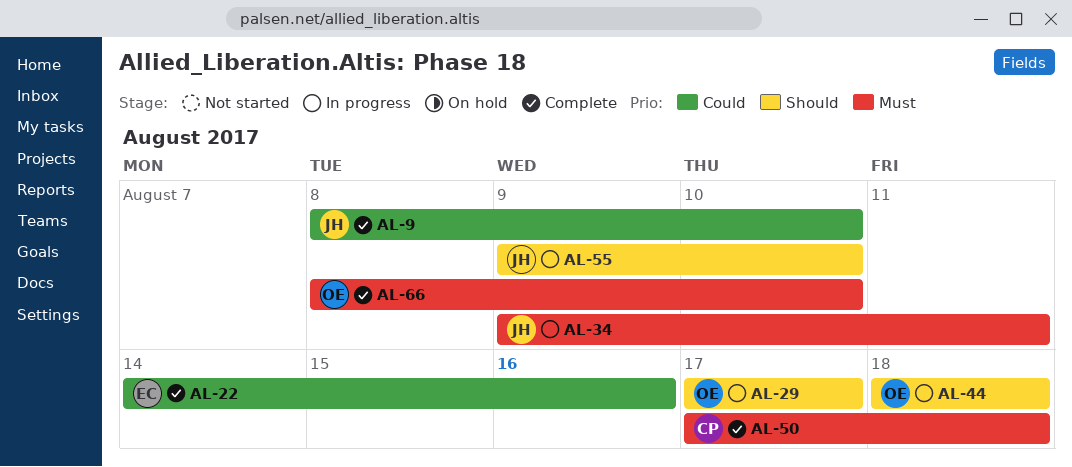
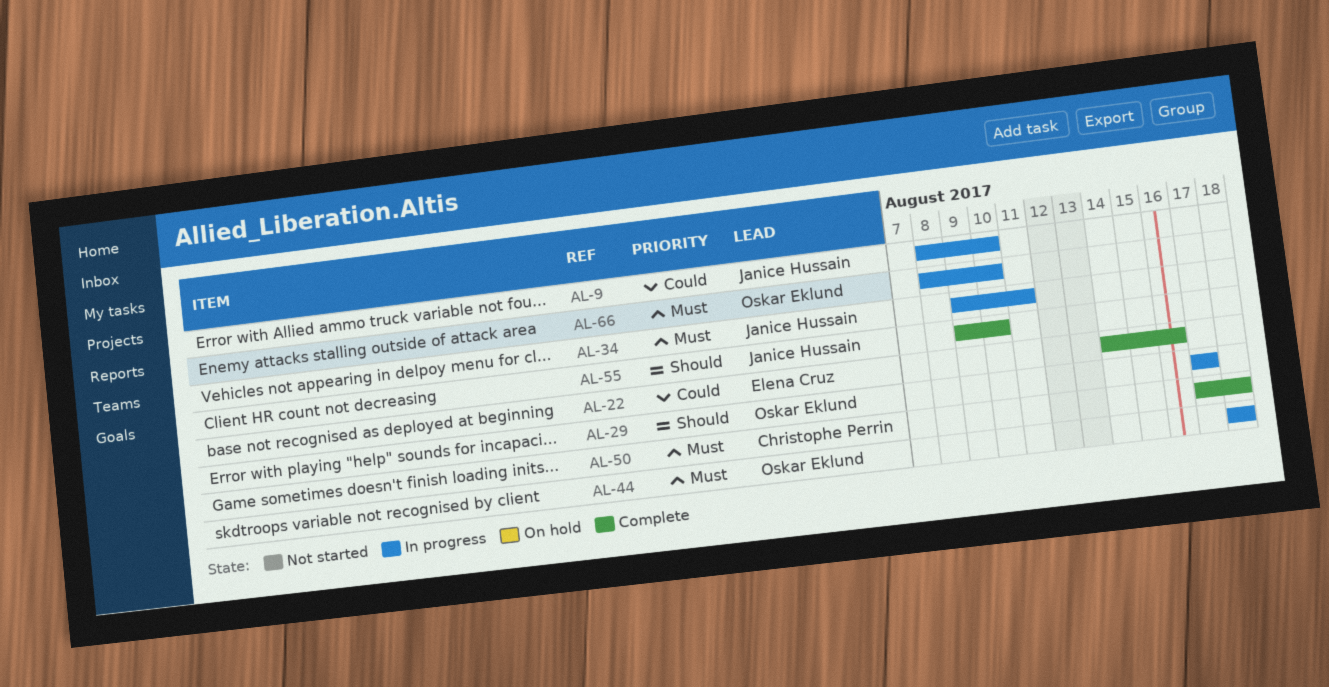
AL-9, status: Complete -> In progress
AL-44, priority: Should -> Must
AL-55, status: In progress -> Complete
AL-66, status: Complete -> In progress

